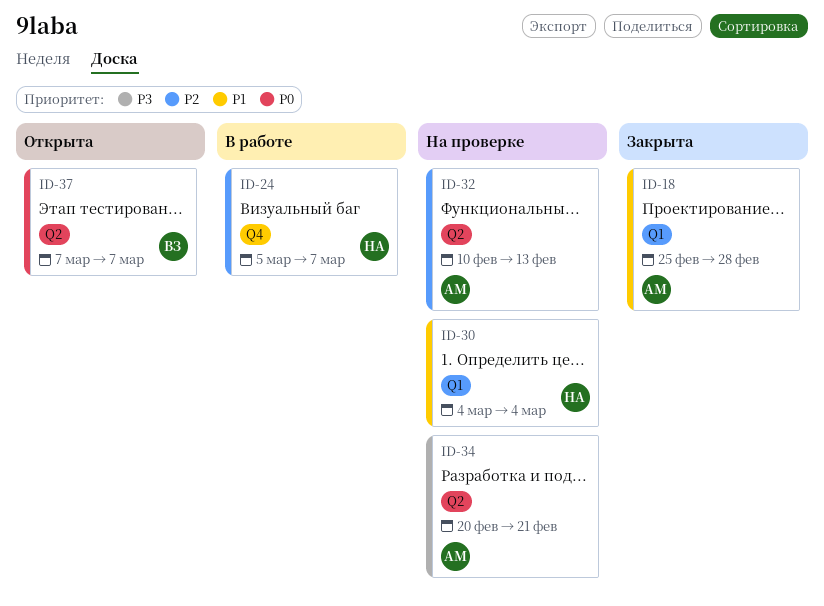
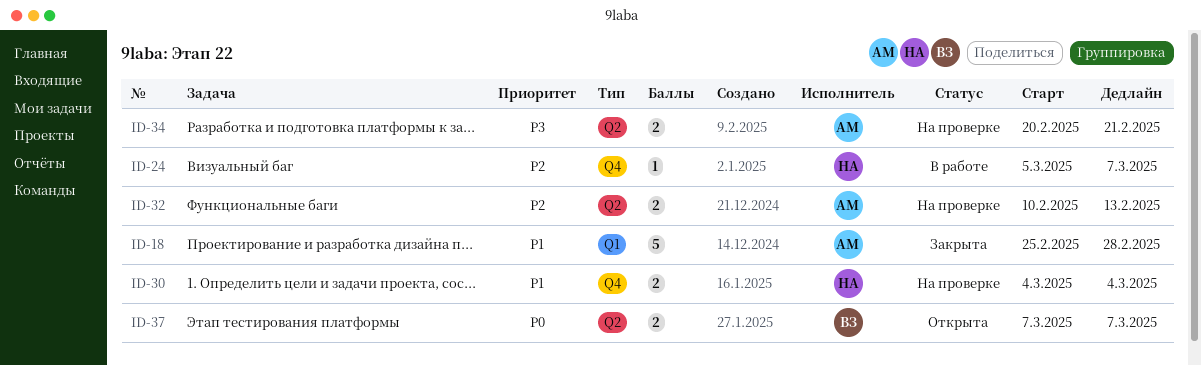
ID-30, label: Q1 -> Q4

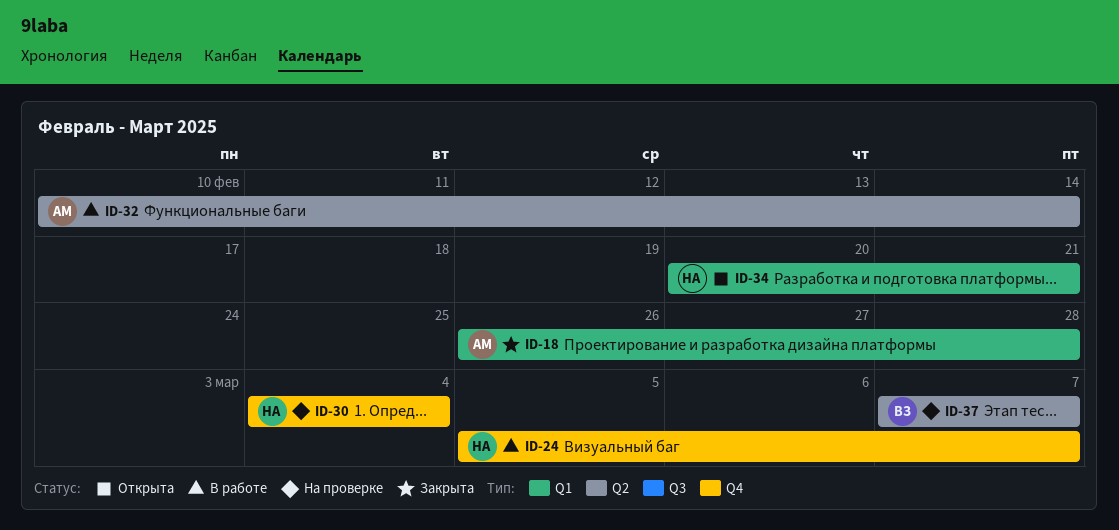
ID-18, start: Feb 25 -> Feb 26
ID-32, status: На проверке -> В работе
ID-32, due: Feb 13 -> Feb 14
ID-34, status: На проверке -> Открыта
ID-34, owner: АМ -> НА
ID-34, label: Q2 -> Q1
ID-37, status: Открыта -> На проверке

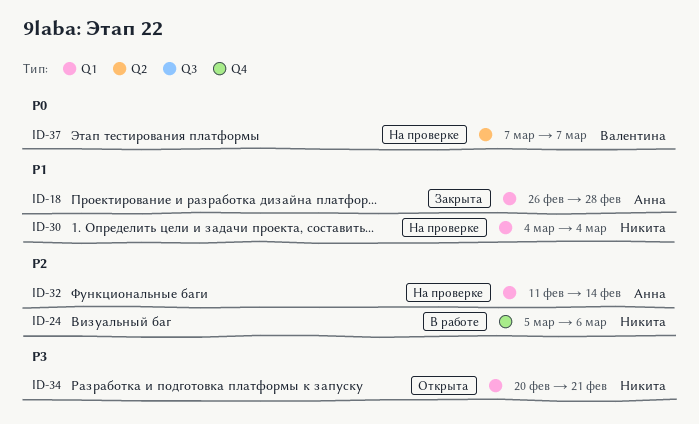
ID-24, due: Mar 7 -> Mar 6
ID-30, label: Q4 -> Q1
ID-32, status: В работе -> На проверке
ID-32, label: Q2 -> Q1
ID-32, start: Feb 10 -> Feb 11

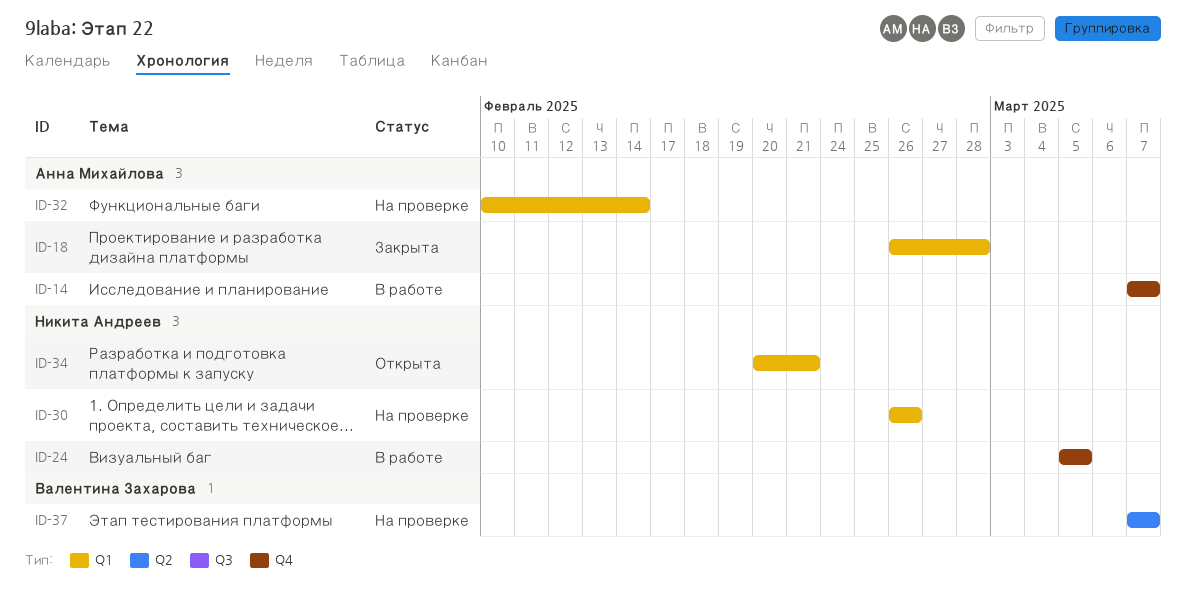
ID-14: none -> present
ID-24, due: Mar 6 -> Mar 5
ID-30, start: Mar 4 -> Feb 26
ID-30, due: Mar 4 -> Feb 26
ID-32, start: Feb 11 -> Feb 10

